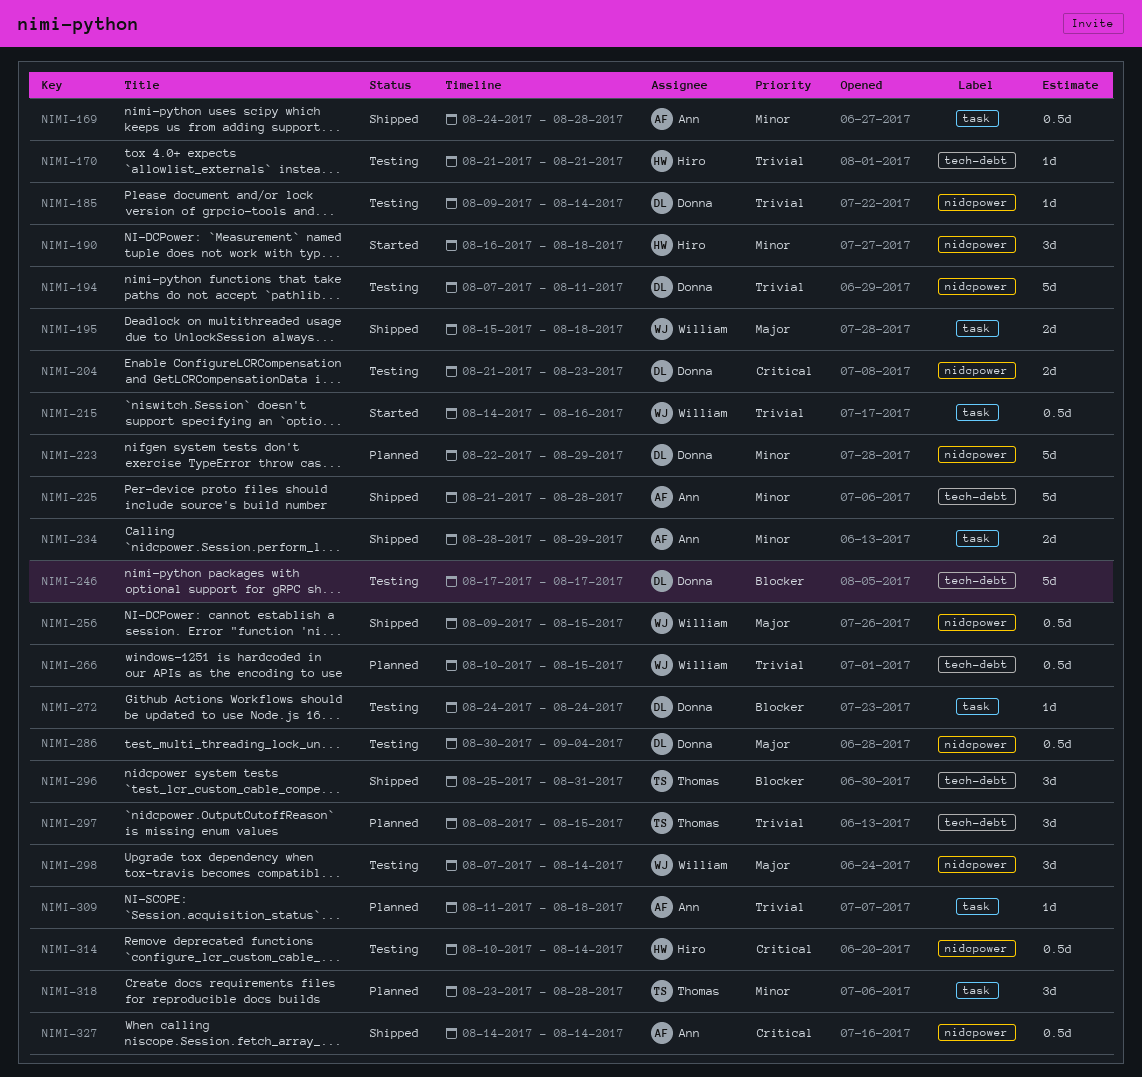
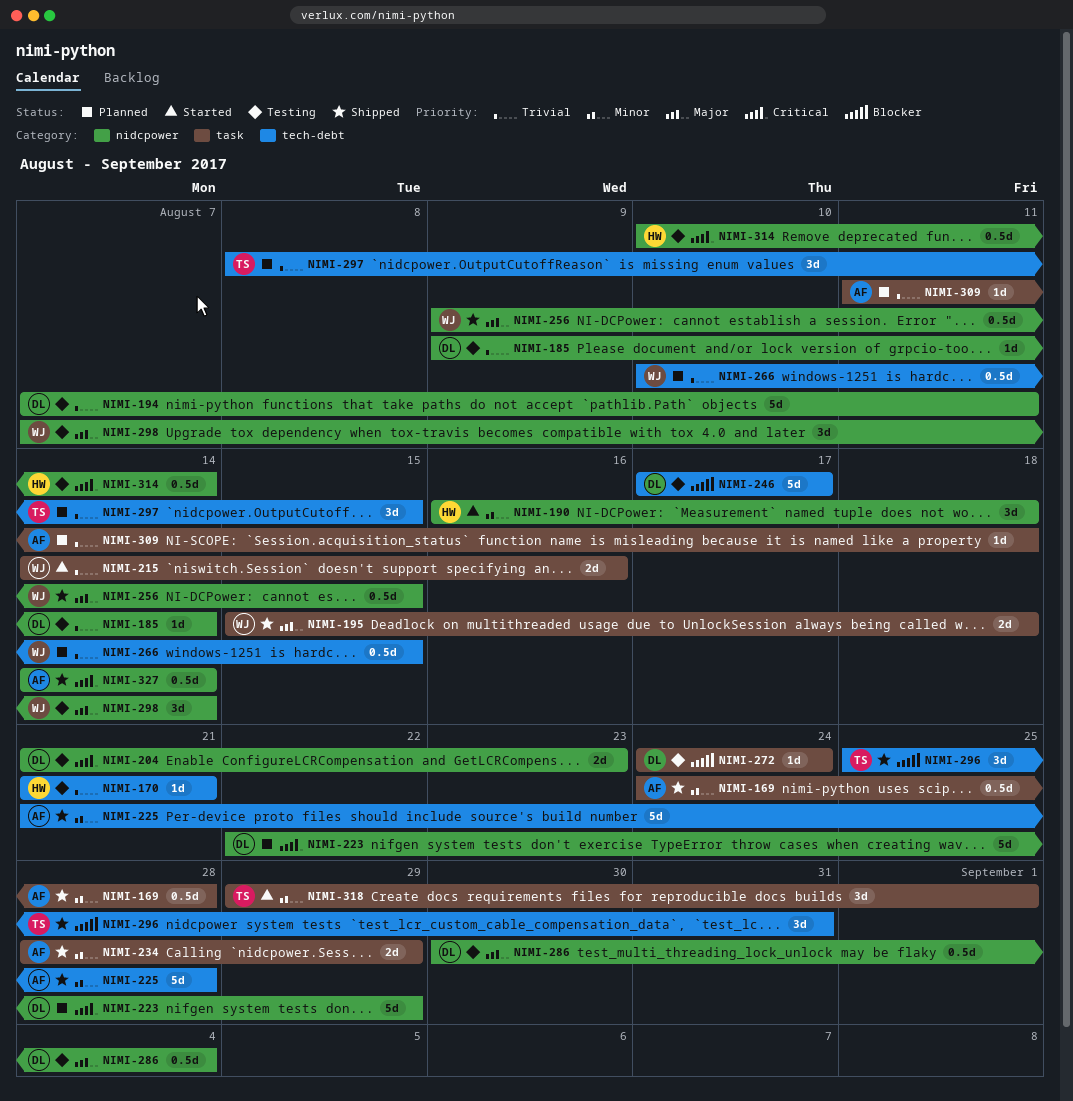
NIMI-215, estimate: 0.5d -> 2d
NIMI-223, priority: Minor -> Critical
NIMI-318, status: Planned -> Started
NIMI-318, start: Aug 23 -> Aug 29
NIMI-318, due: Aug 28 -> Sep 1

